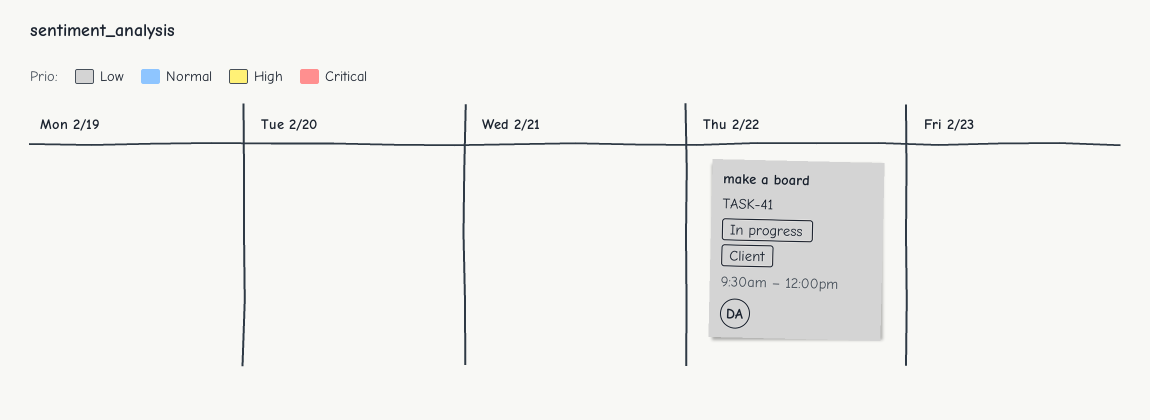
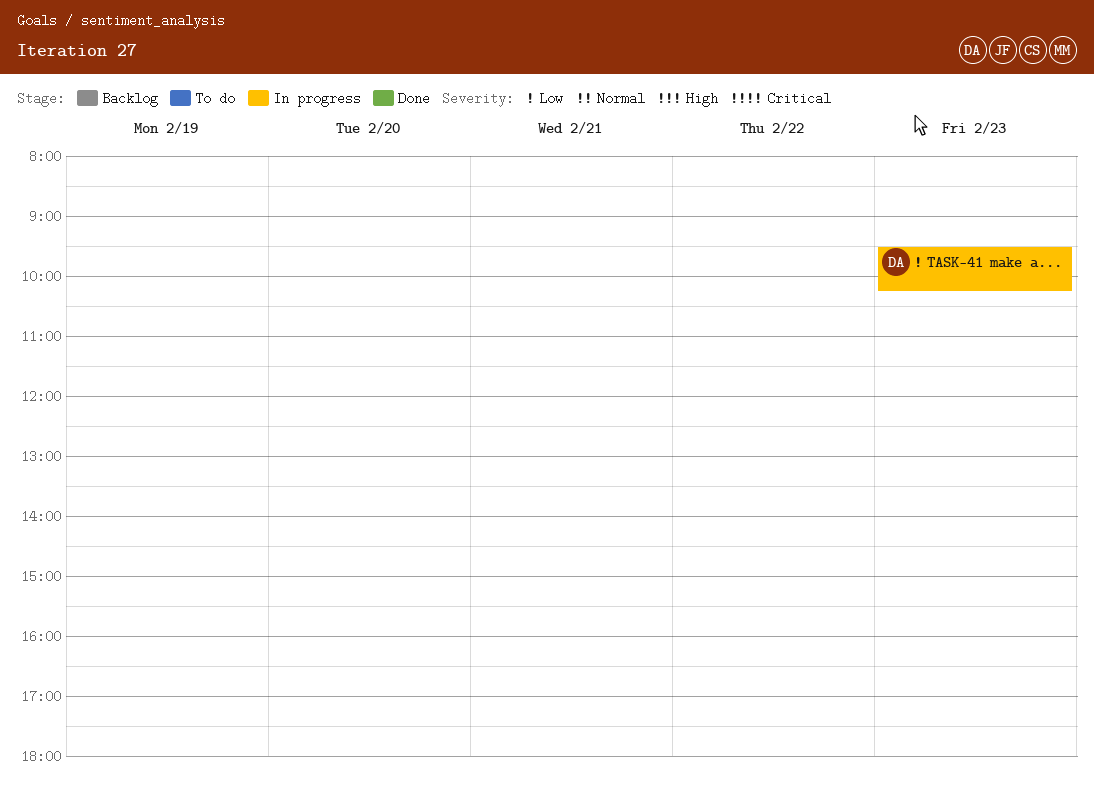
TASK-41, day: Feb 22 -> Feb 23
TASK-41, ends: 12:00 -> 10:15

